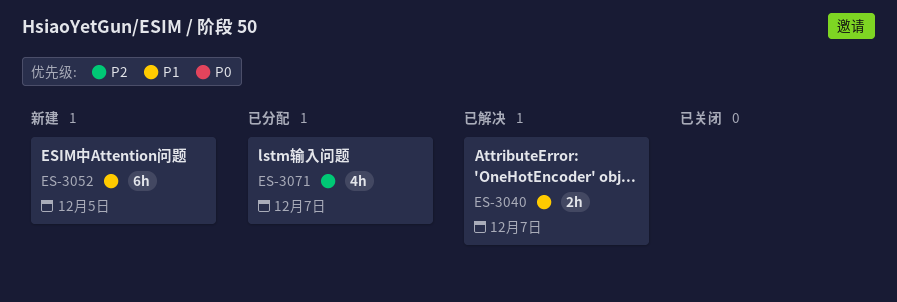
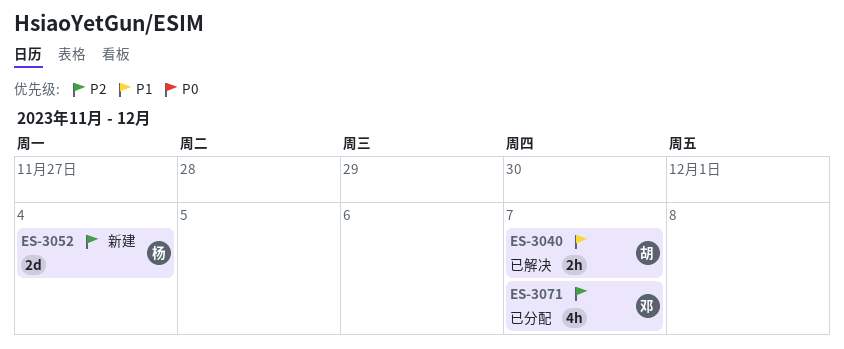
ES-3052, priority: P1 -> P2
ES-3052, estimate: 6h -> 2d
ES-3052, due: Dec 5 -> Dec 4

